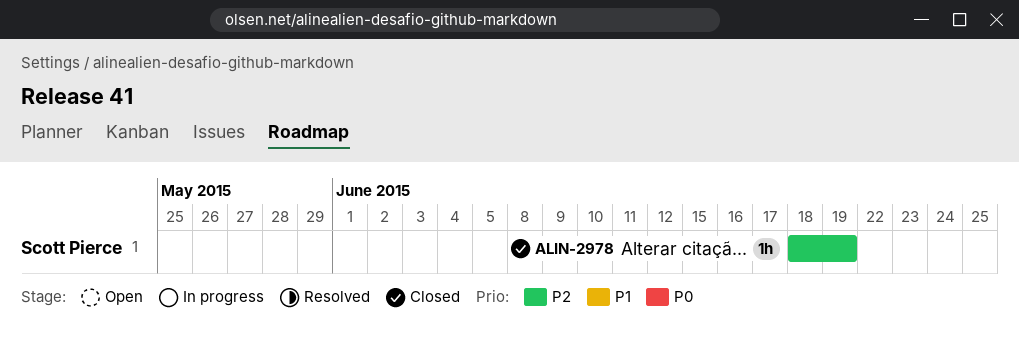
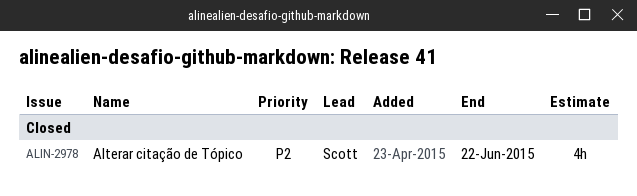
ALIN-2978, estimate: 1h -> 4h
ALIN-2978, due: Jun 19 -> Jun 22

